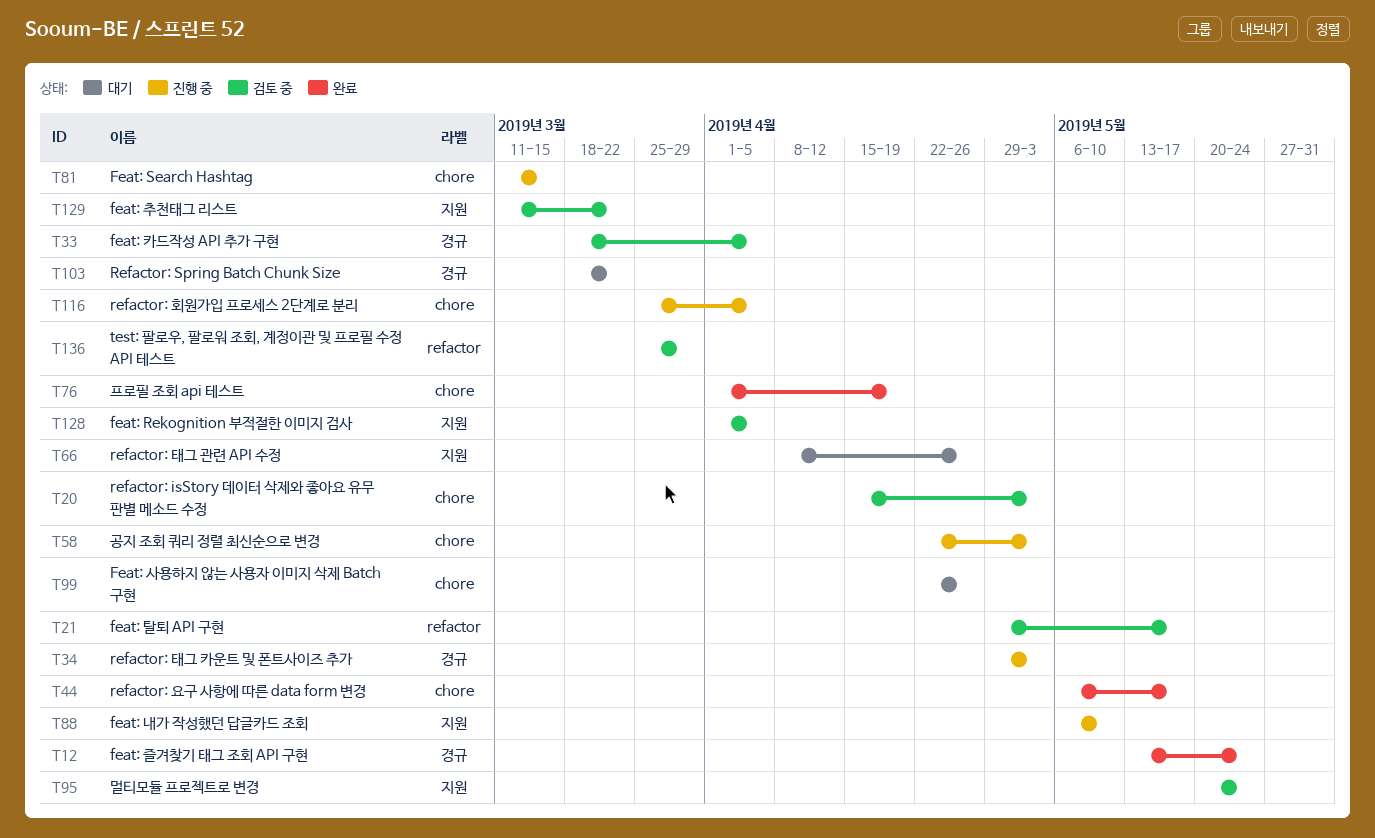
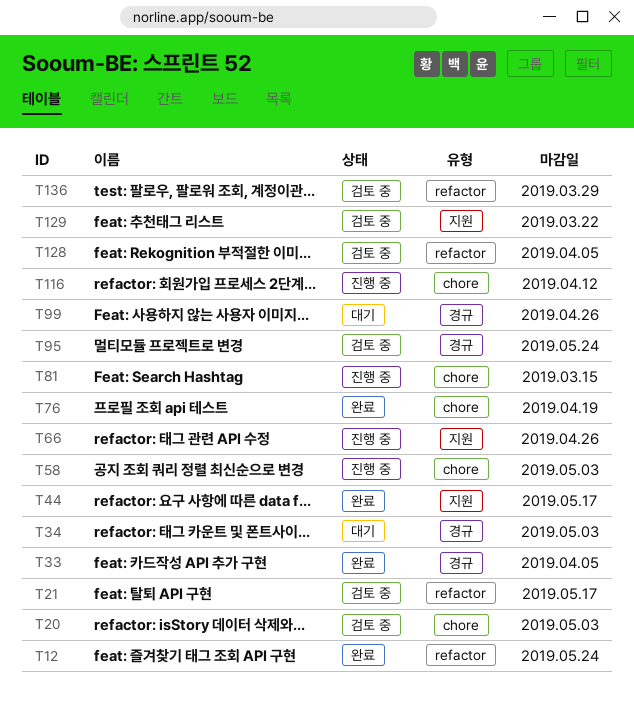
T12, label: 경규 -> refactor
T33, status: 검토 중 -> 완료
T34, status: 진행 중 -> 대기
T44, label: chore -> 지원
T66, status: 대기 -> 진행 중
T88: present -> none
T95, label: 지원 -> 경규
T99, label: chore -> 경규
T103: present -> none
T116, due: Apr 5 -> Apr 12
T128, label: 지원 -> refactor

